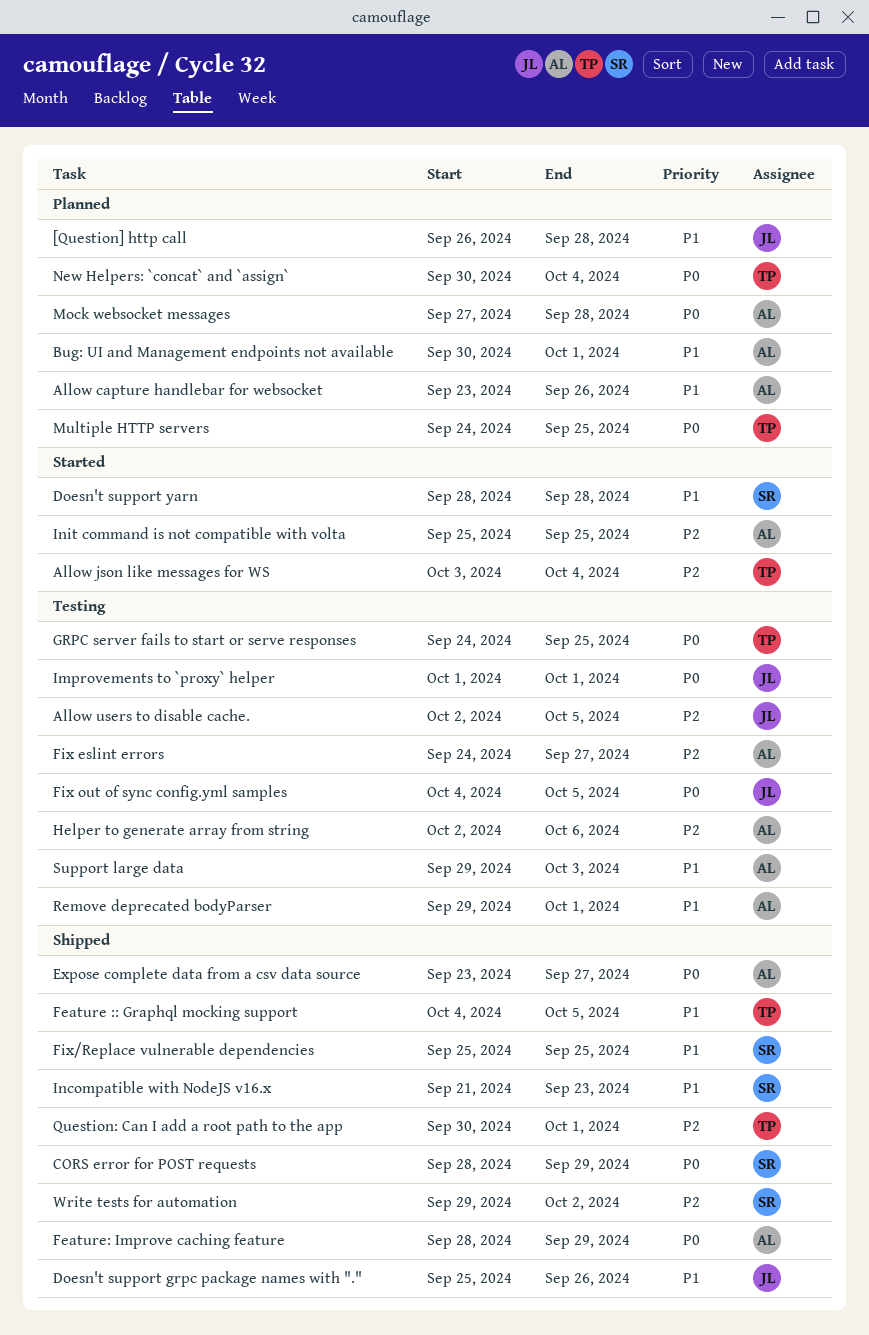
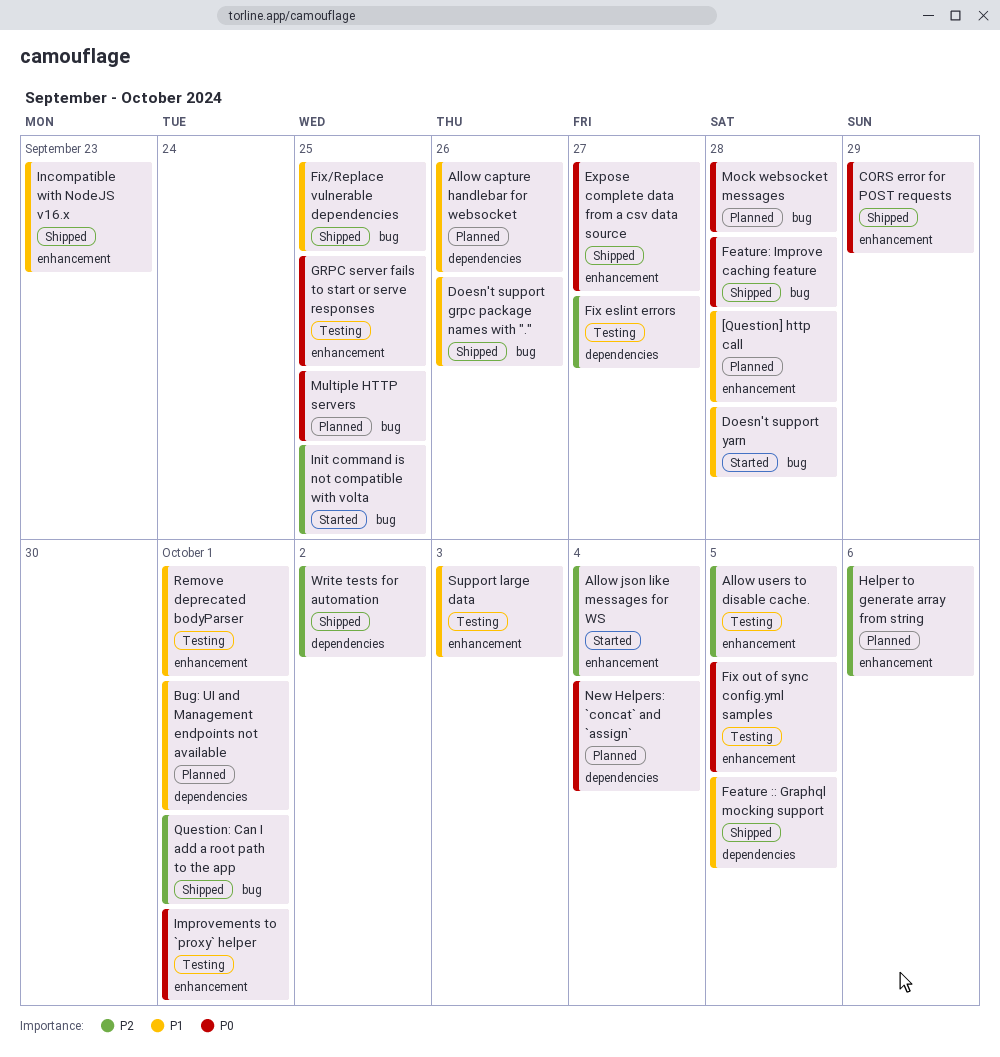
Feature: Improve caching feature, due: Sep 29 -> Sep 28
Helper to generate array from string, status: Testing -> Planned

